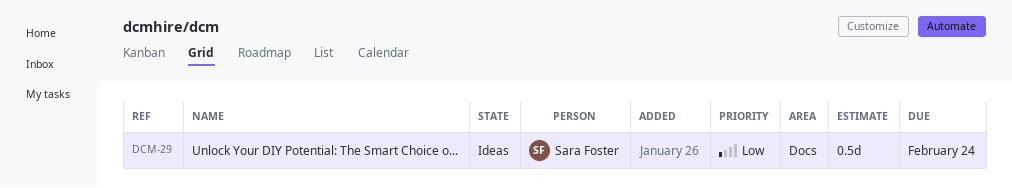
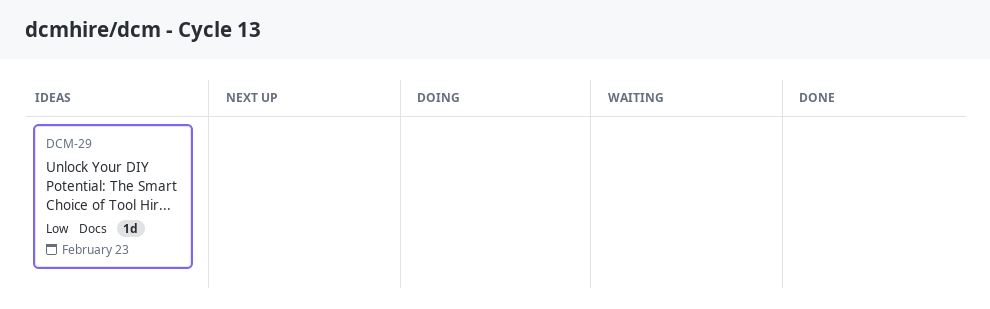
DCM-29, estimate: 0.5d -> 1d
DCM-29, due: Feb 24 -> Feb 23

